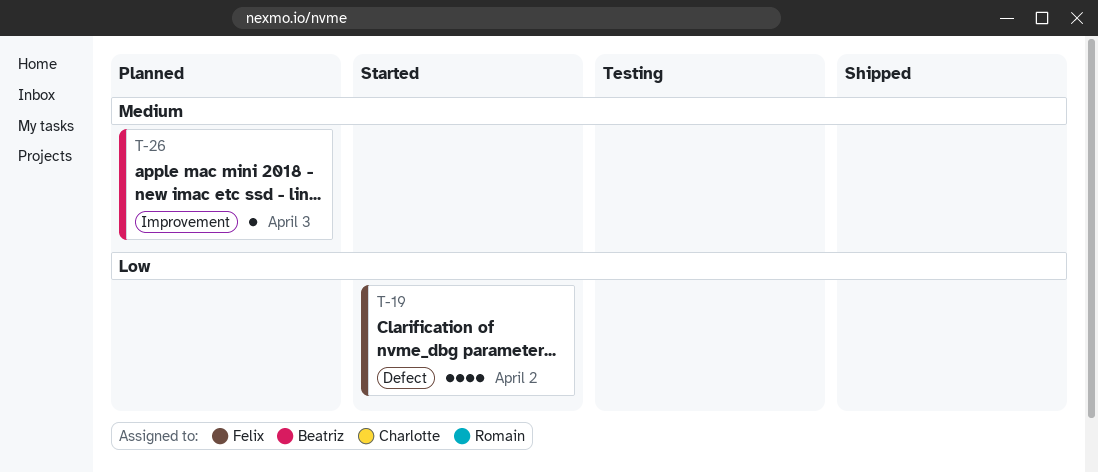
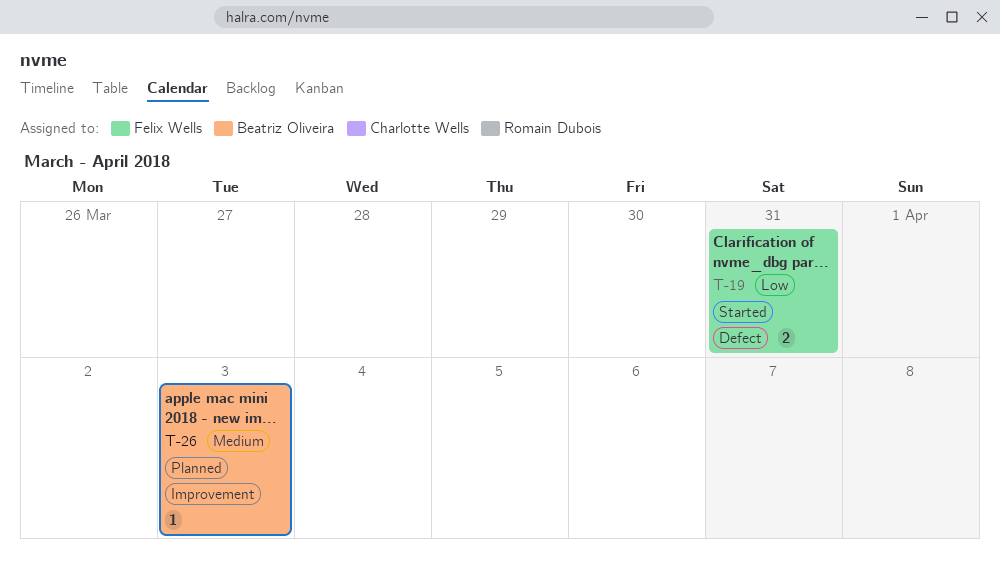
T-19, estimate: 4 -> 2
T-19, due: Apr 2 -> Mar 31

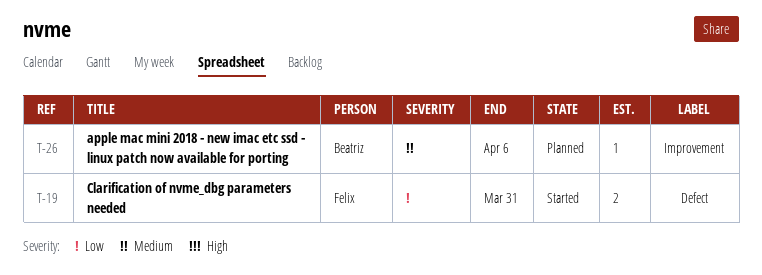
T-26, due: Apr 3 -> Apr 6

